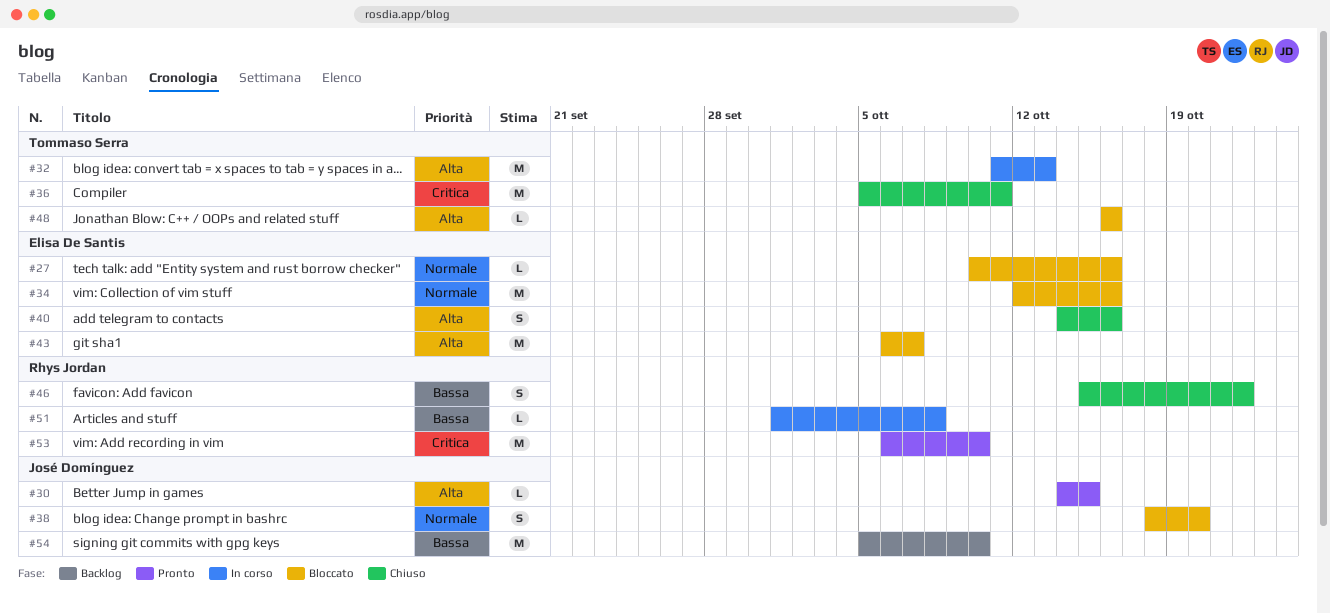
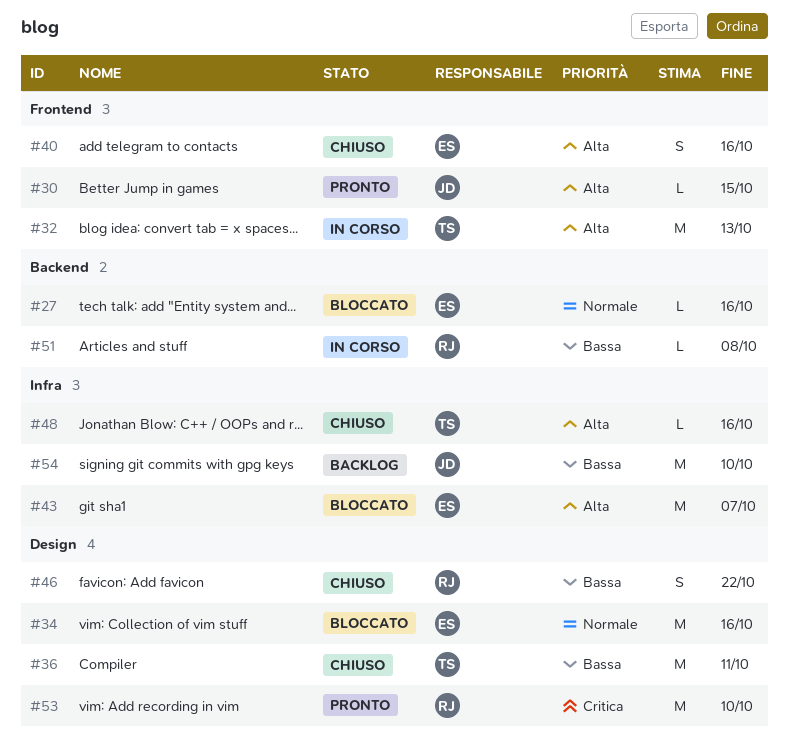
#36, priority: Critica -> Bassa
#38: present -> none
#48, status: Bloccato -> Chiuso

